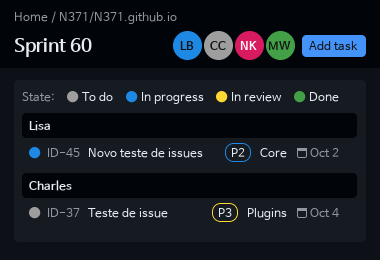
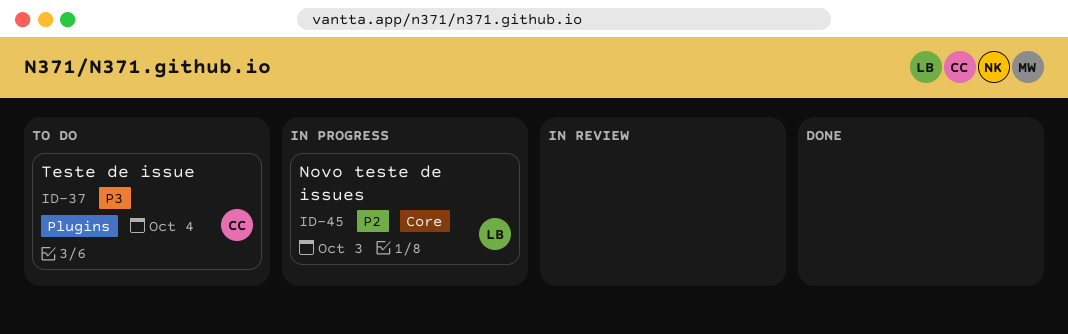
ID-45, due: Oct 2 -> Oct 3

